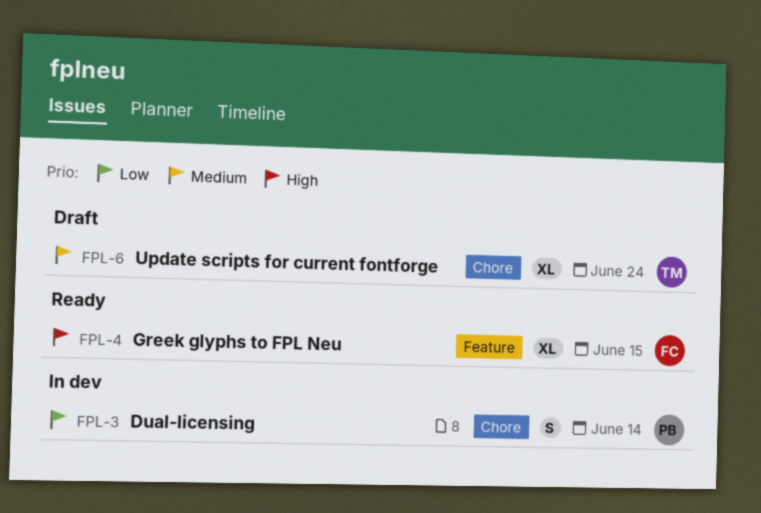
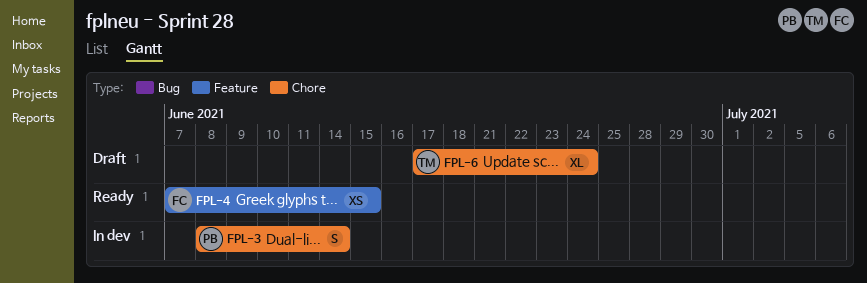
FPL-4, estimate: XL -> XS

